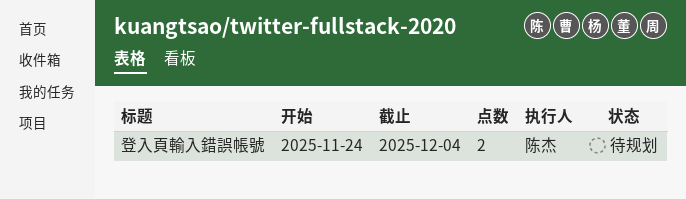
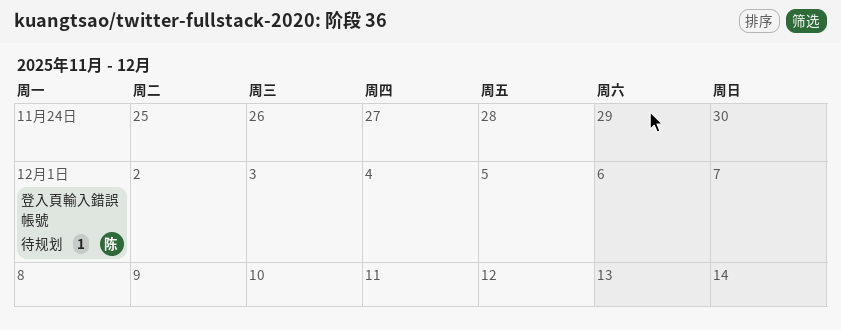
登入頁輸入錯誤帳號, estimate: 2 -> 1
登入頁輸入錯誤帳號, due: Dec 4 -> Dec 1

